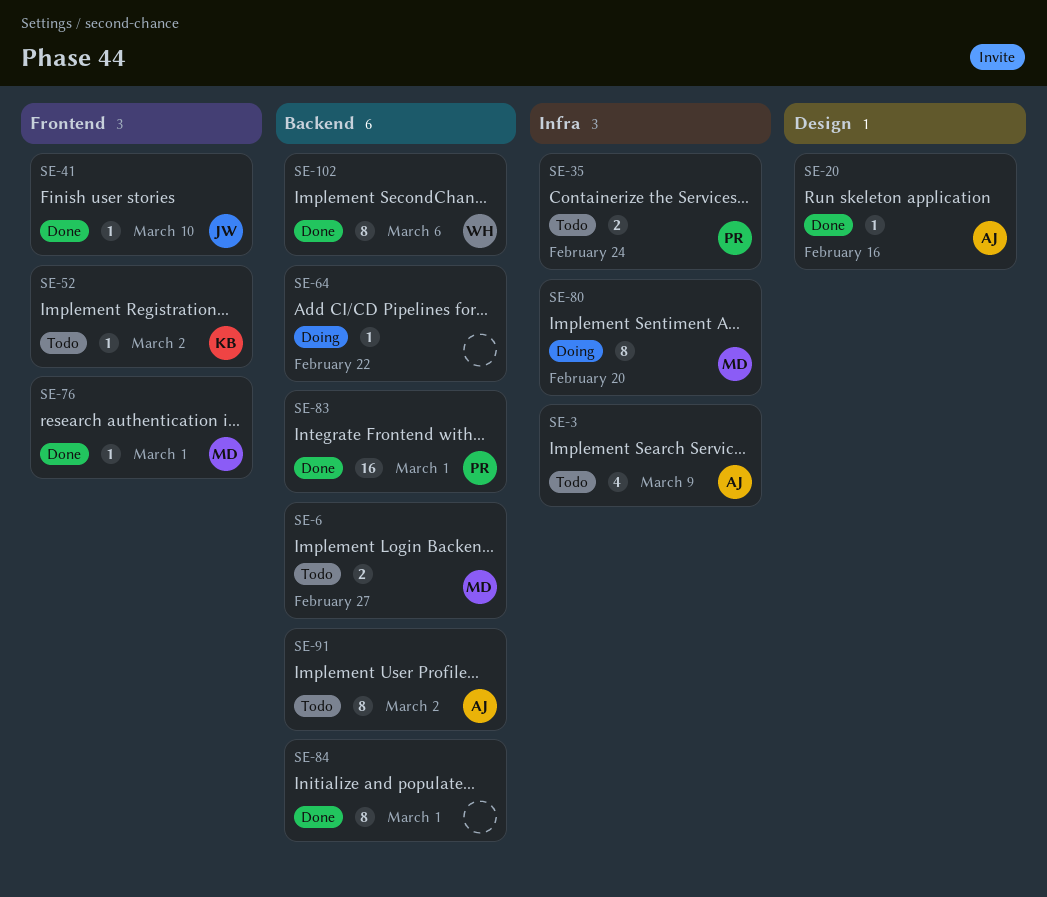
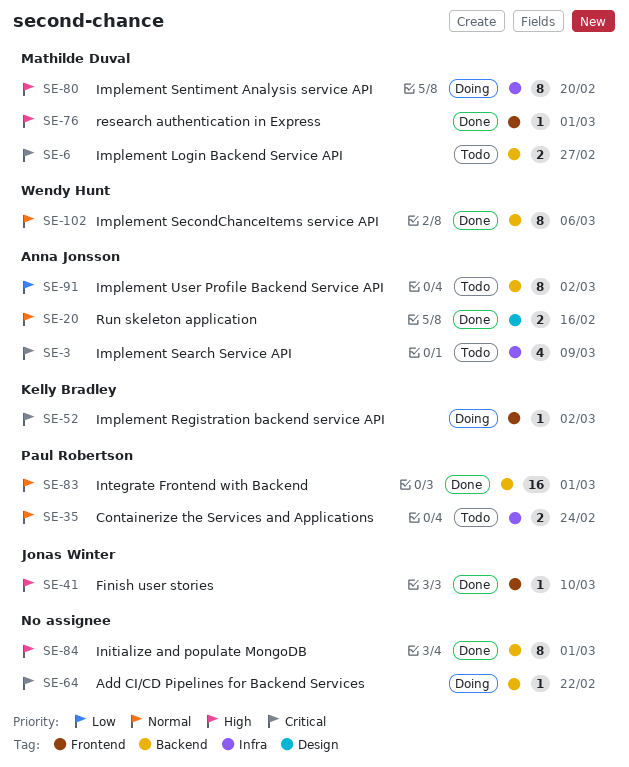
SE-20, estimate: 1 -> 2
SE-52, status: Todo -> Doing

